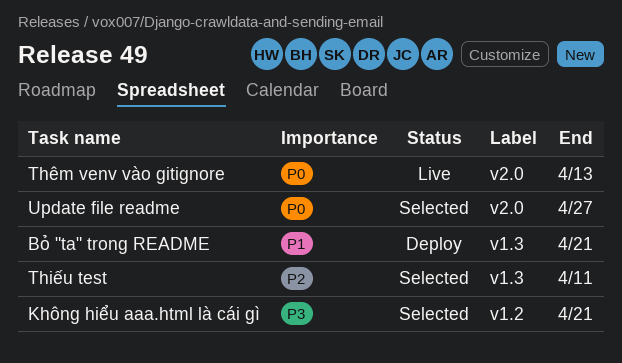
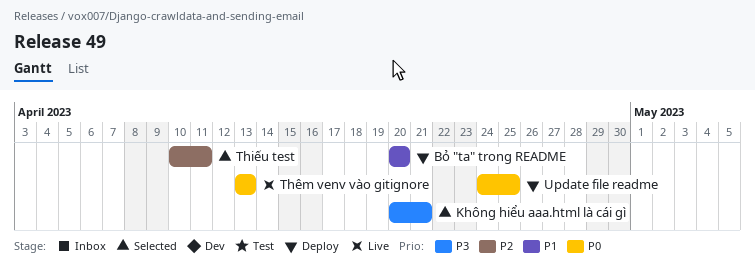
Bỏ "ta" trong README, due: Apr 21 -> Apr 20
Update file readme, status: Selected -> Deploy
Update file readme, due: Apr 27 -> Apr 25

